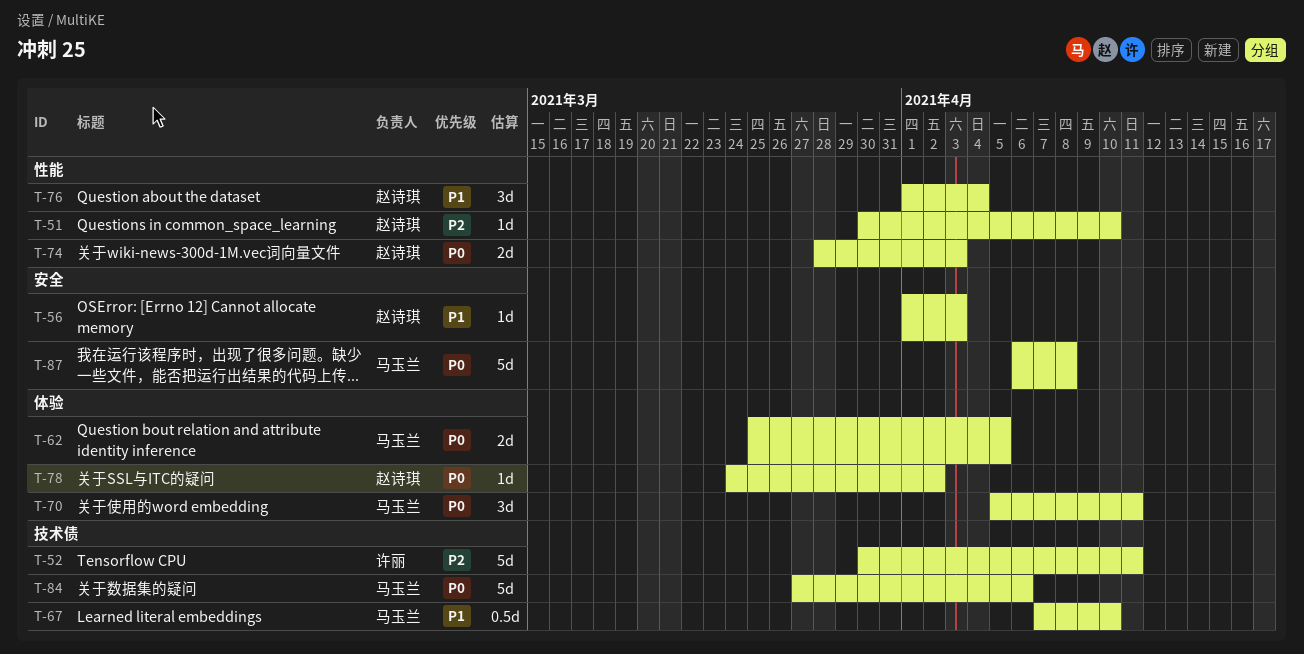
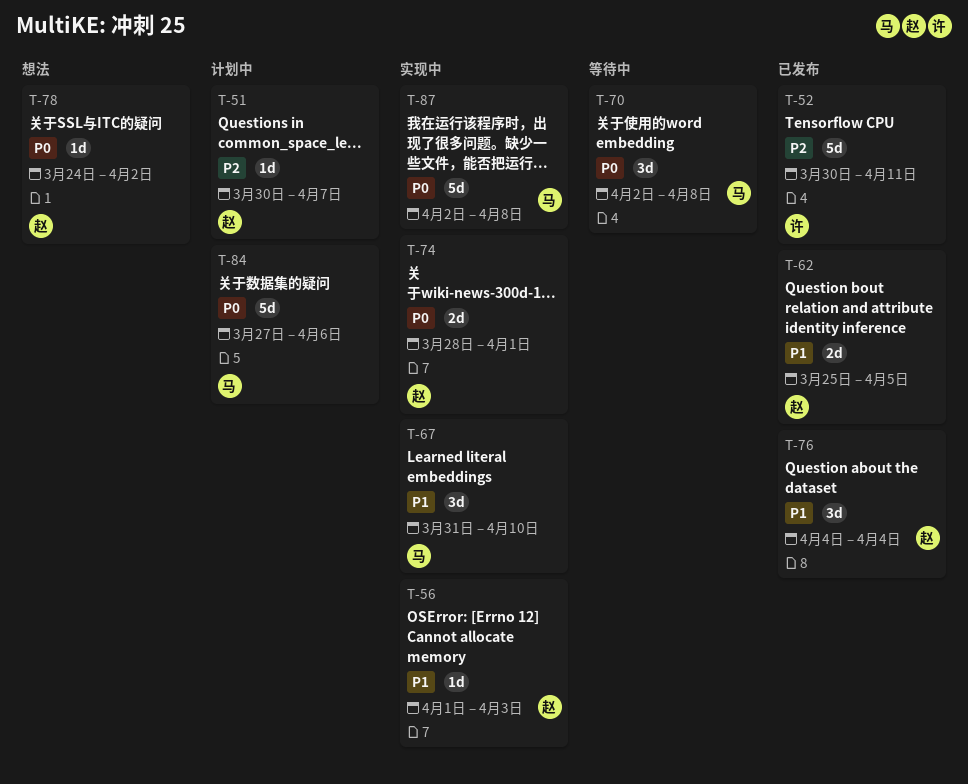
T-51, due: Apr 10 -> Apr 7
T-62, owner: 马玉兰 -> 赵诗琪
T-62, priority: P0 -> P1
T-67, estimate: 0.5d -> 3d
T-67, start: Apr 7 -> Mar 31
T-70, start: Apr 5 -> Apr 2
T-70, due: Apr 11 -> Apr 8
T-74, due: Apr 3 -> Apr 1
T-76, start: Apr 1 -> Apr 4
T-87, start: Apr 6 -> Apr 2

